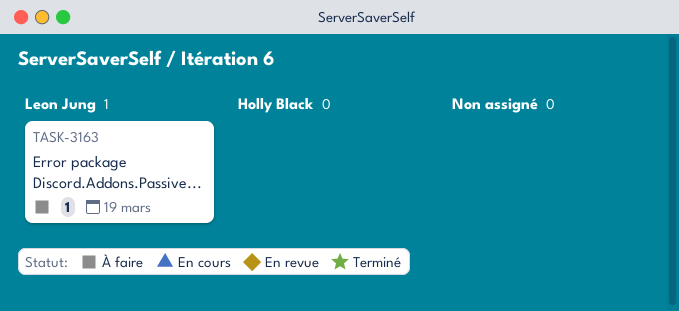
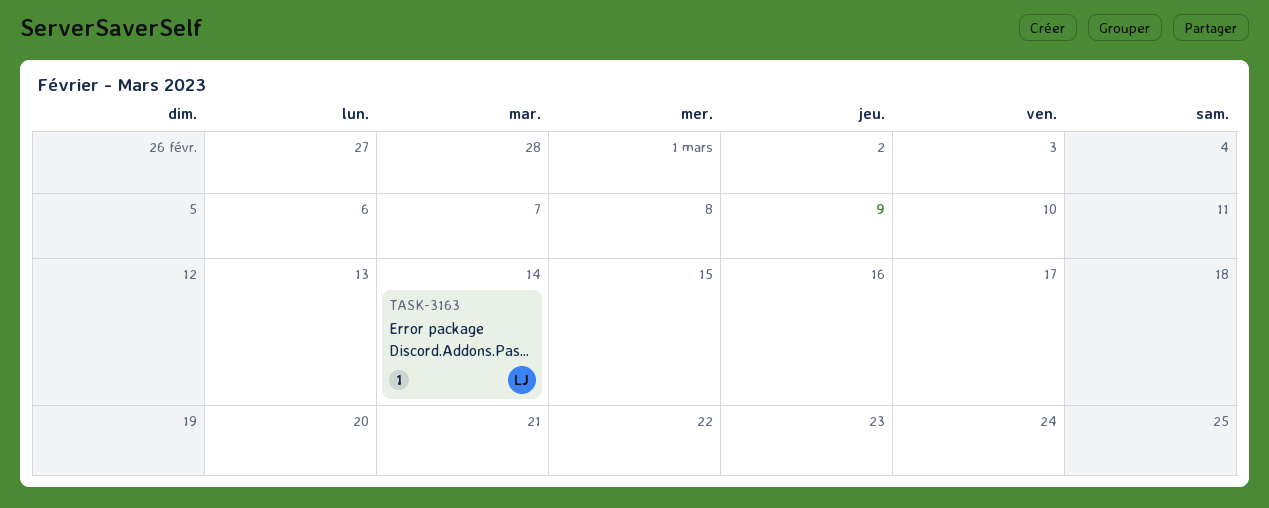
TASK-3163, due: Mar 19 -> Mar 14

